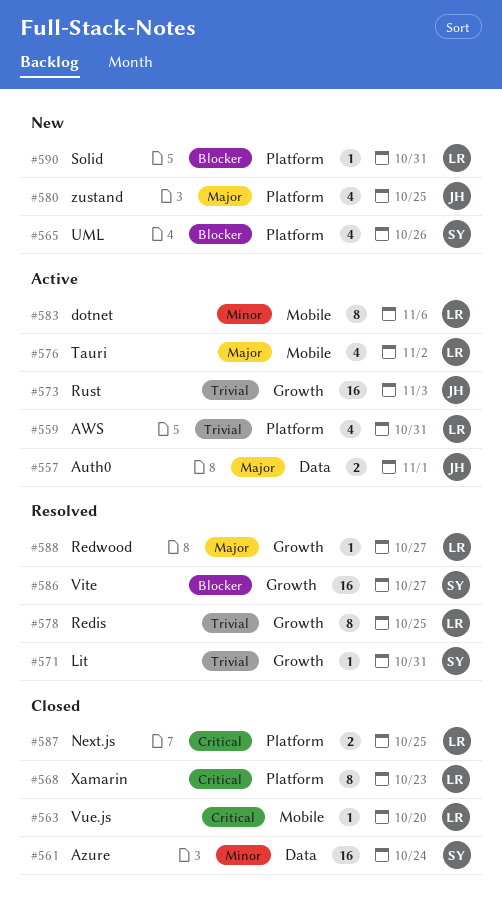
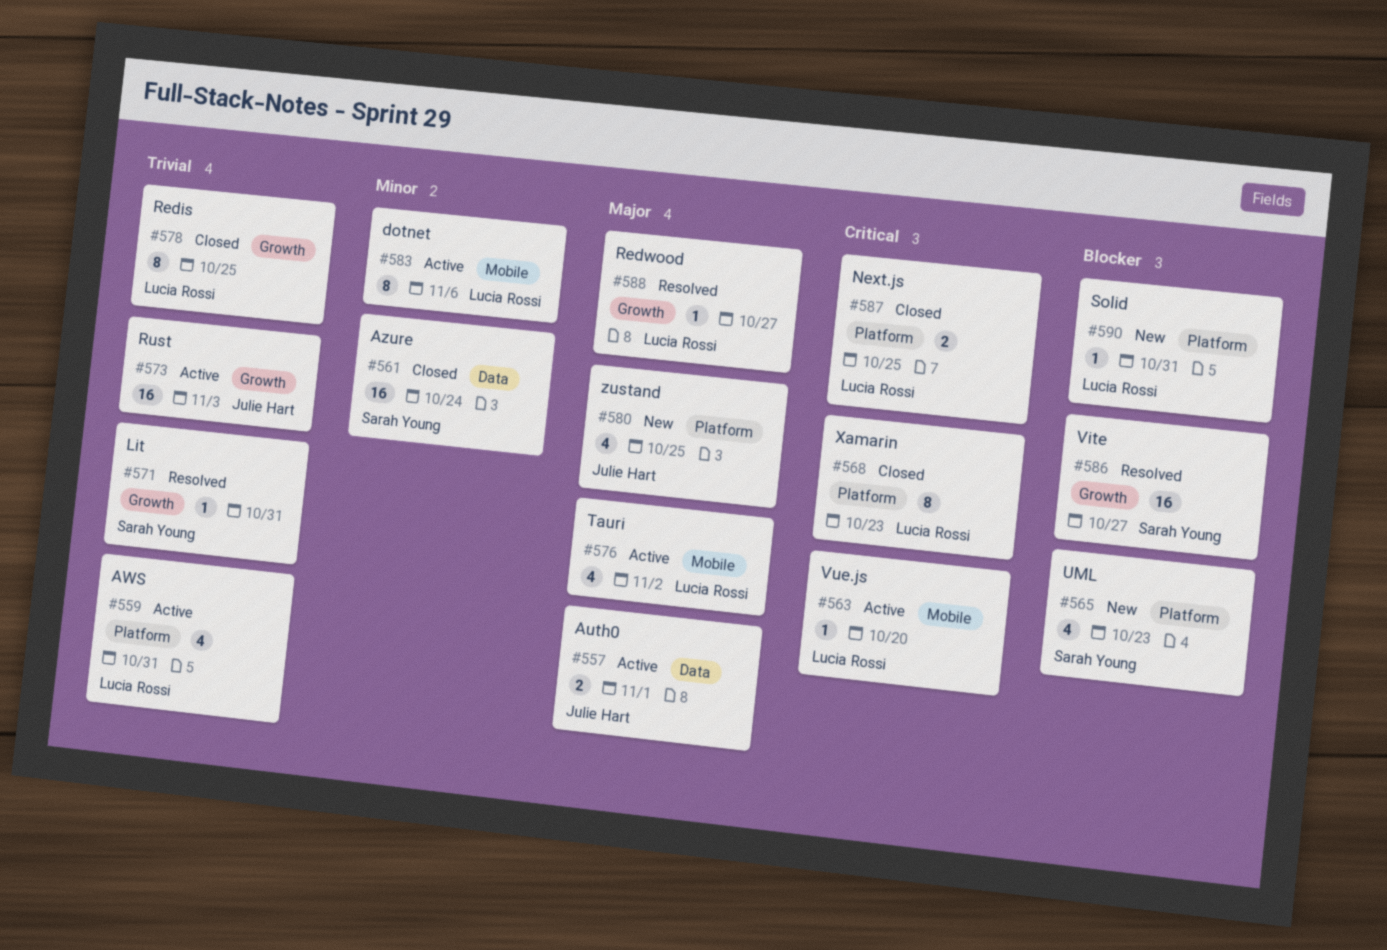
#563, status: Closed -> Active
#565, due: Oct 26 -> Oct 23
#578, status: Resolved -> Closed

